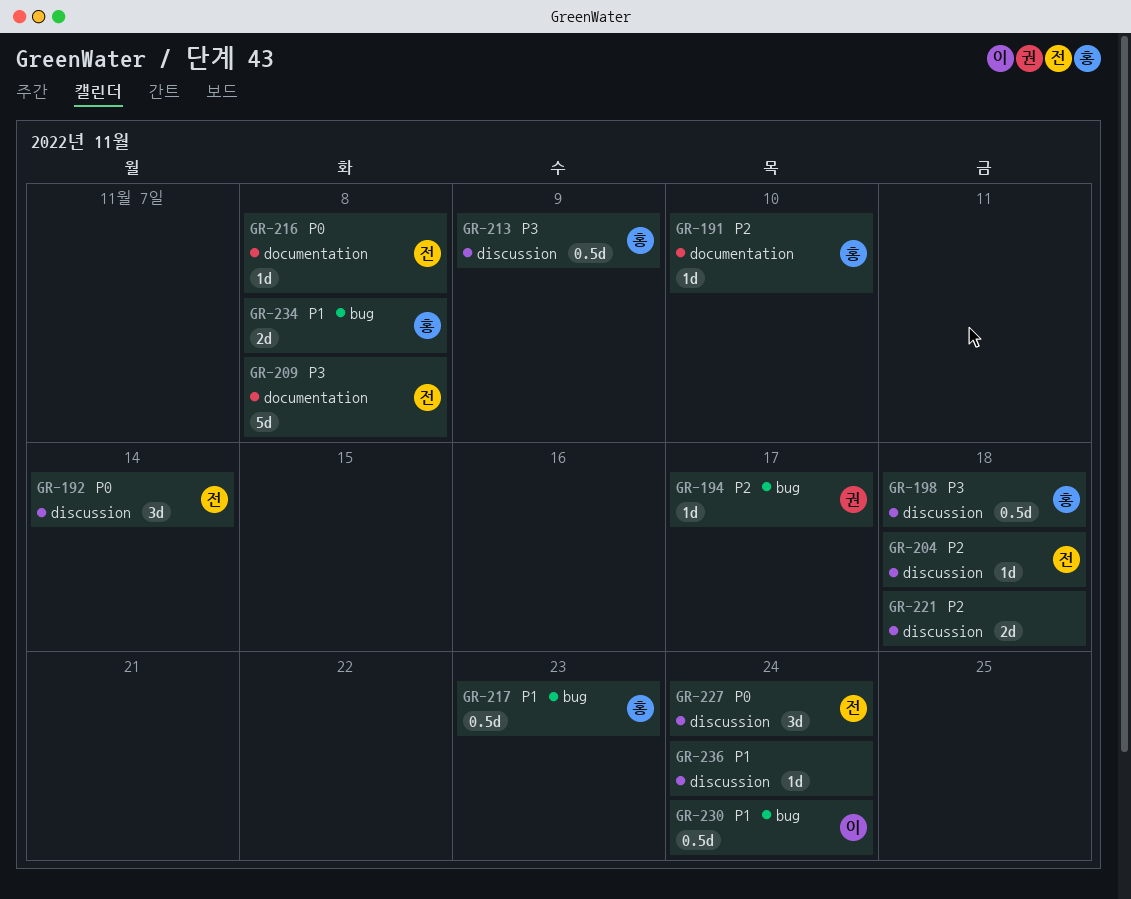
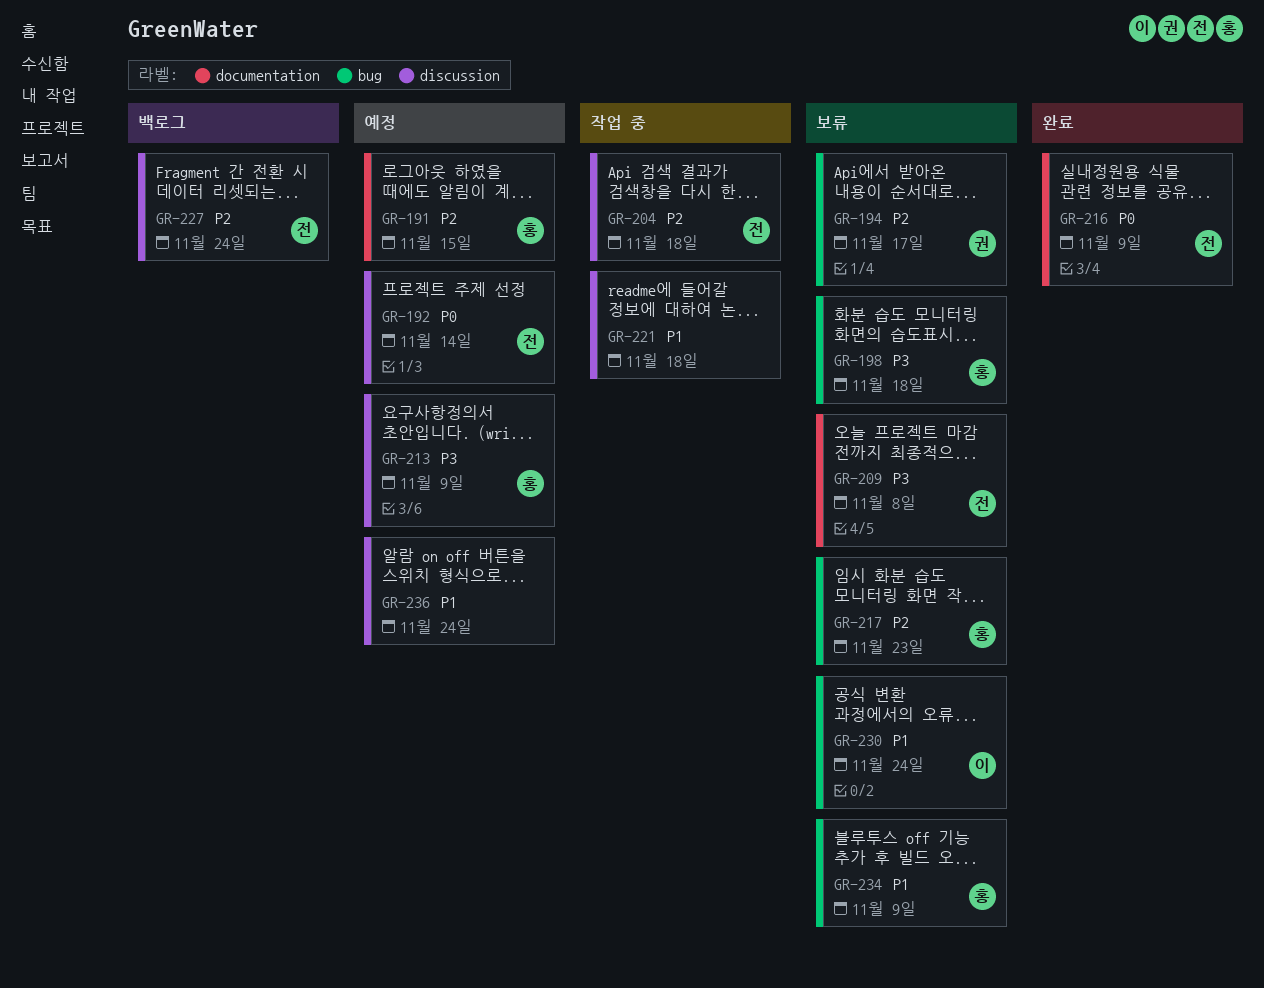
GR-191, due: Nov 10 -> Nov 15
GR-198, label: discussion -> bug
GR-216, due: Nov 8 -> Nov 9
GR-217, priority: P1 -> P2
GR-221, priority: P2 -> P1
GR-227, priority: P0 -> P2
GR-234, due: Nov 8 -> Nov 9

